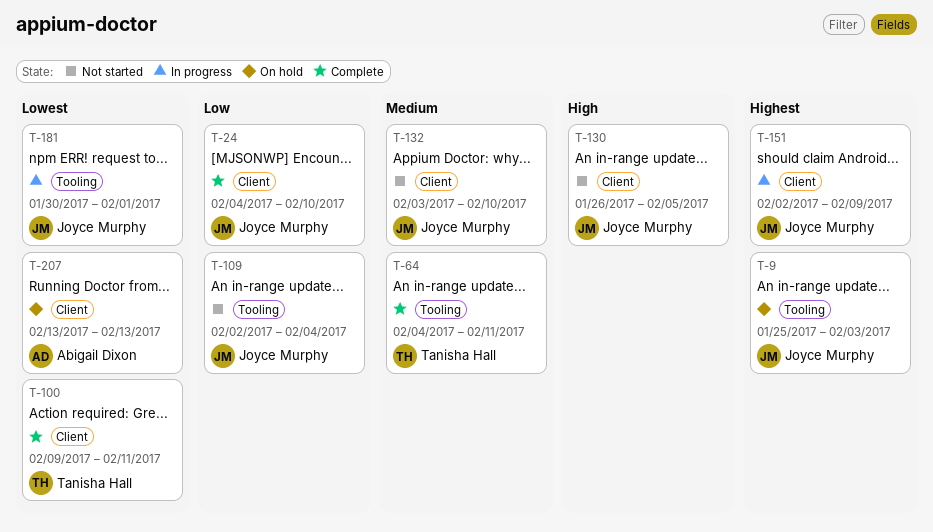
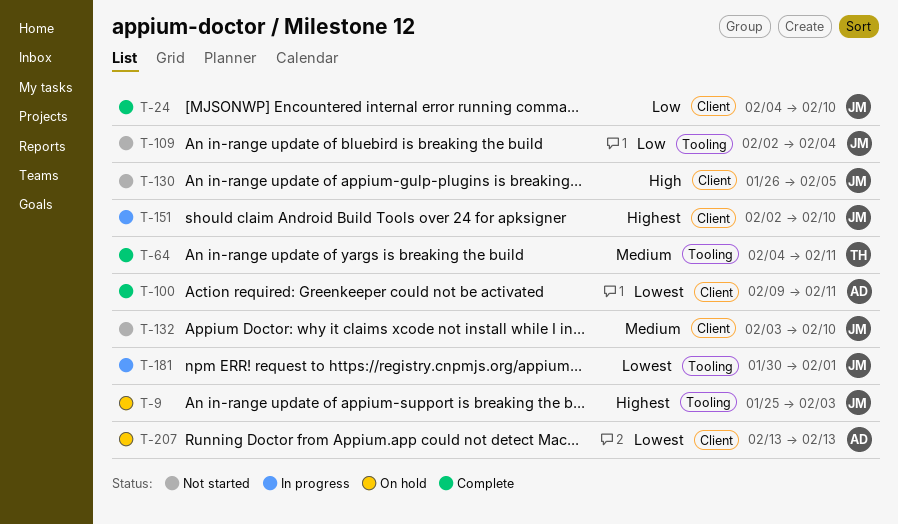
T-100, owner: Tanisha Hall -> Abigail Dixon
T-151, due: Feb 9 -> Feb 10

